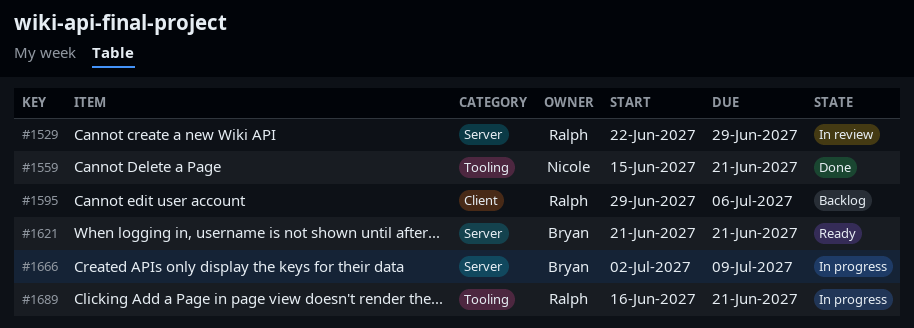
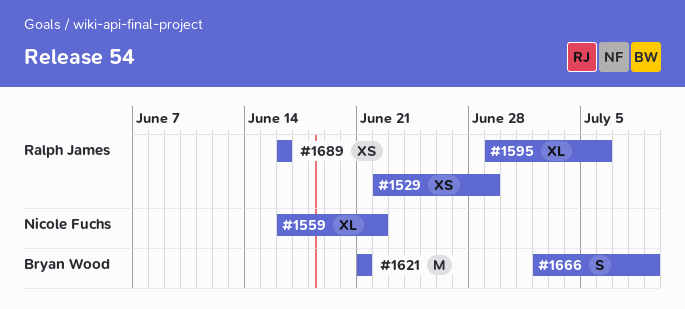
#1559, start: Jun 15 -> Jun 16
#1559, due: Jun 21 -> Jun 22
#1689, due: Jun 21 -> Jun 16

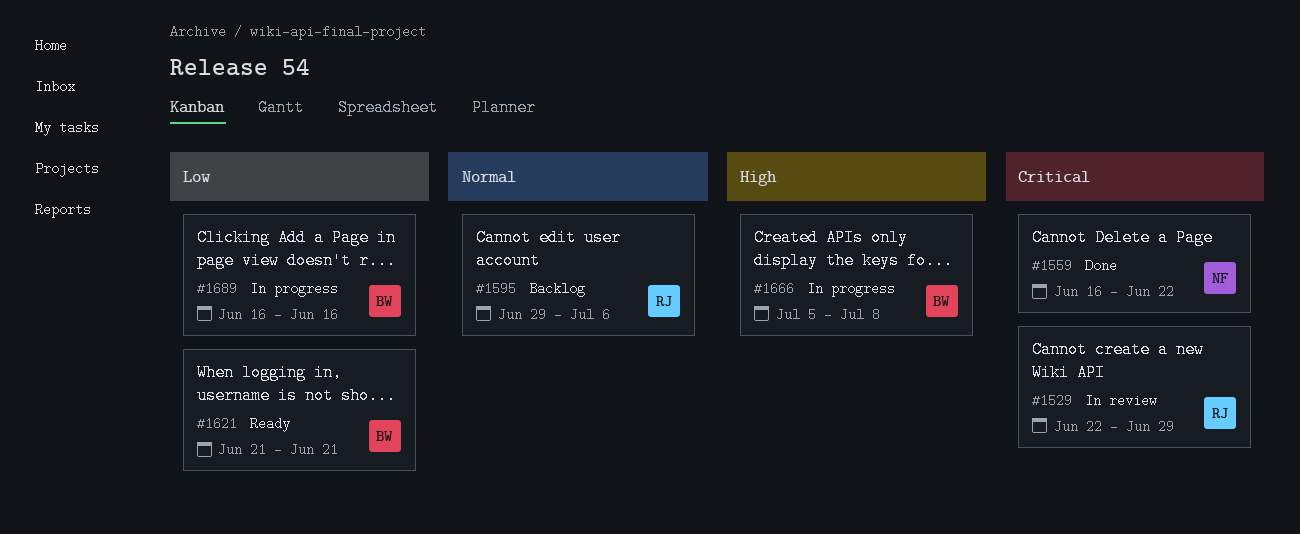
#1666, start: Jul 2 -> Jul 5
#1666, due: Jul 9 -> Jul 8
#1689, owner: Ralph James -> Bryan Wood

